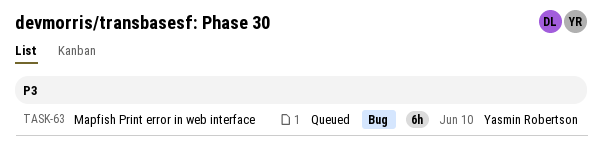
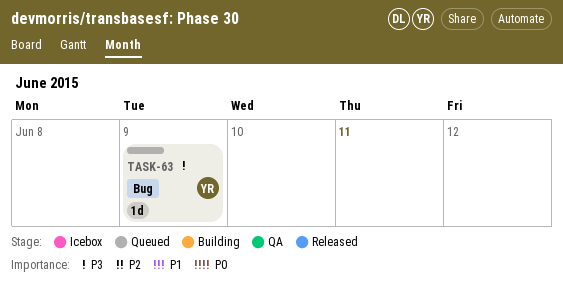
TASK-63, estimate: 6h -> 1d
TASK-63, due: Jun 10 -> Jun 9

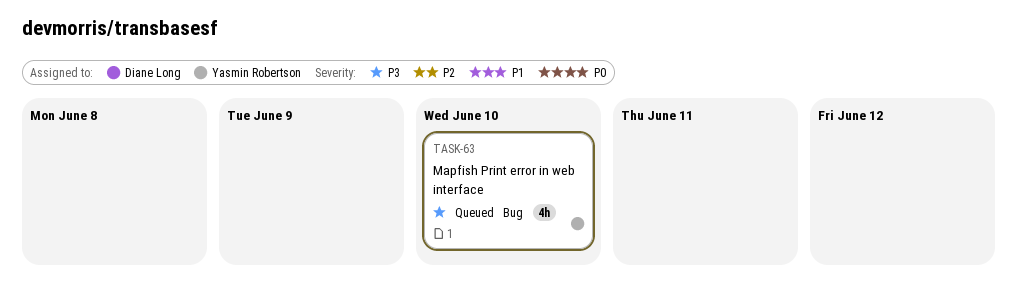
TASK-63, estimate: 1d -> 4h
TASK-63, due: Jun 9 -> Jun 10

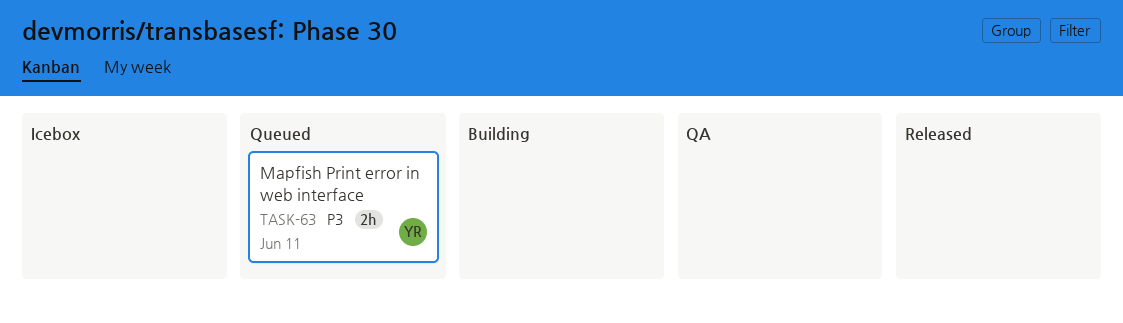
TASK-63, estimate: 4h -> 2h
TASK-63, due: Jun 10 -> Jun 11

